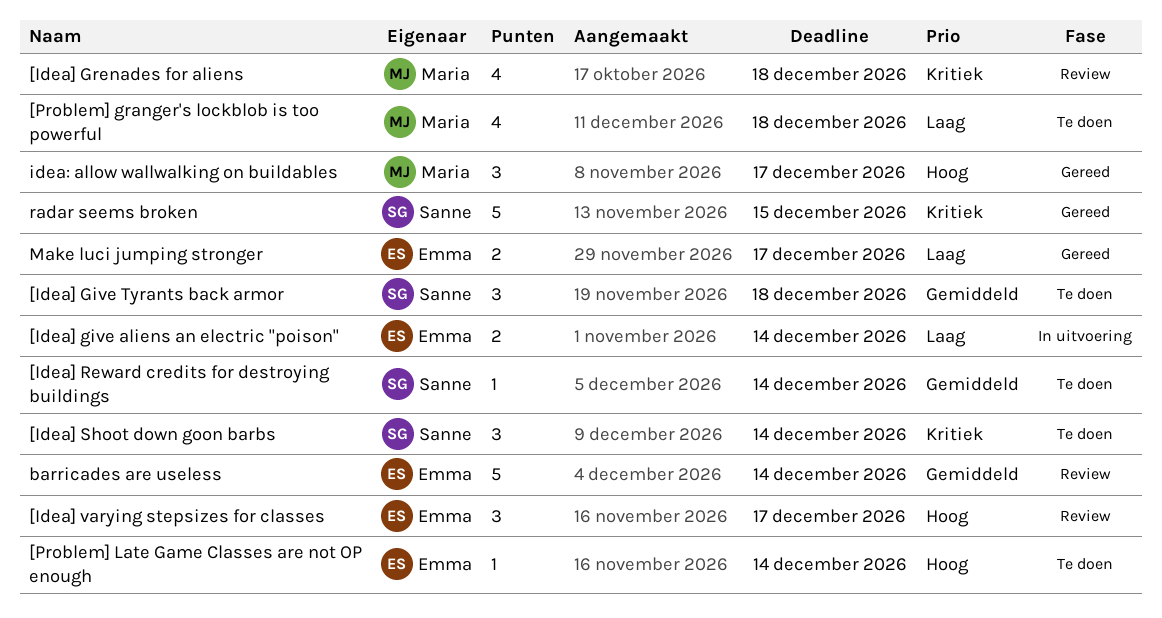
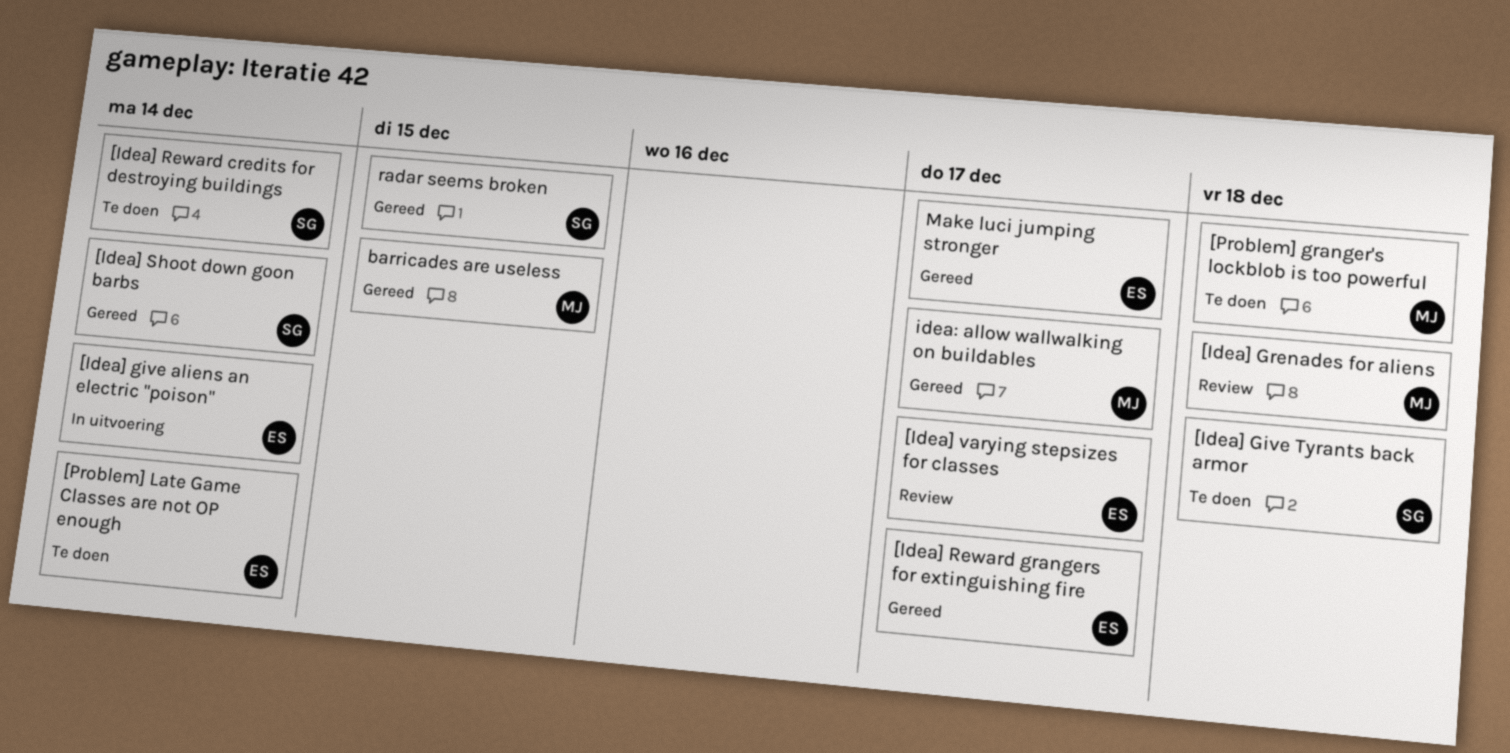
[Idea] Reward grangers for extinguishing fire: none -> present
[Idea] Shoot down goon barbs, status: Te doen -> Gereed
barricades are useless, status: Review -> Gereed
barricades are useless, owner: Emma -> Maria
barricades are useless, due: Dec 14 -> Dec 15

